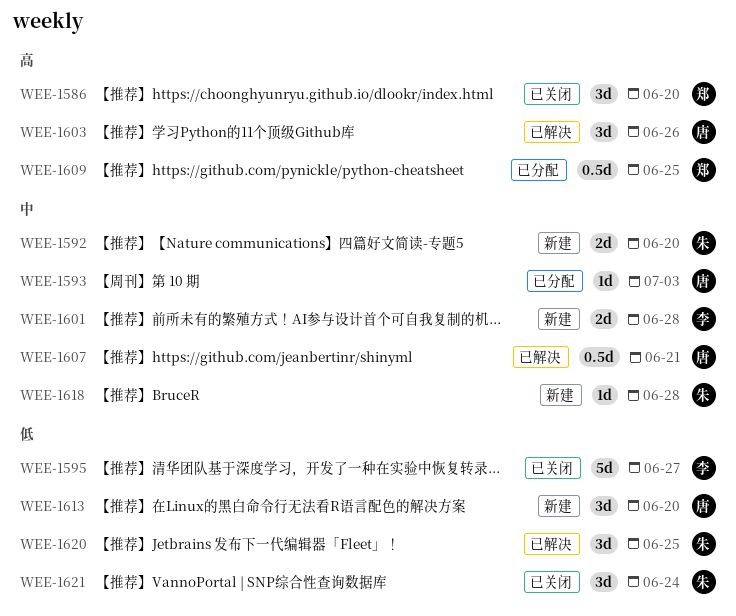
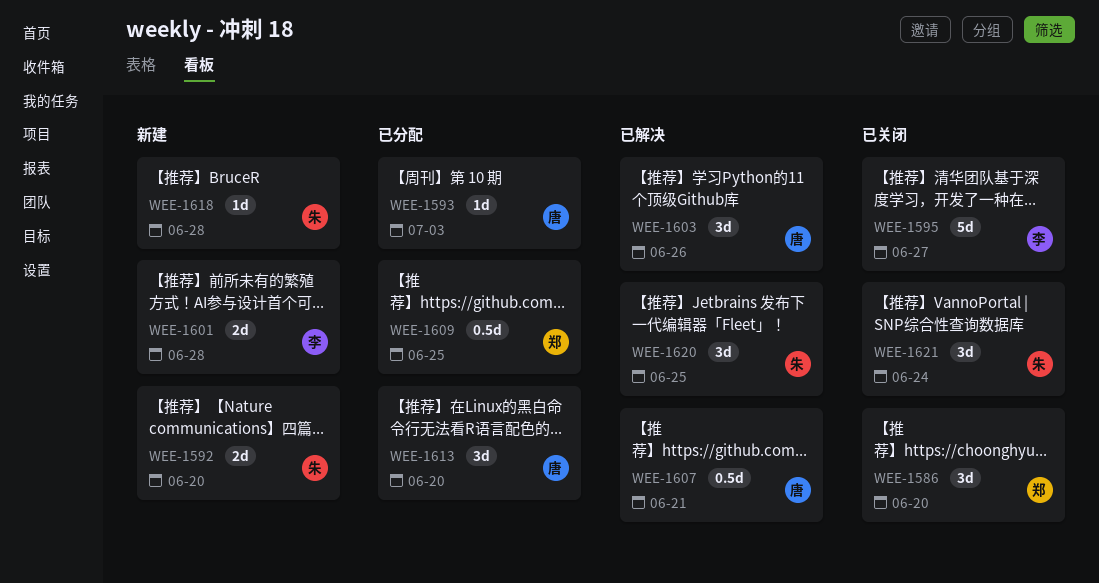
WEE-1613, status: 新建 -> 已分配

